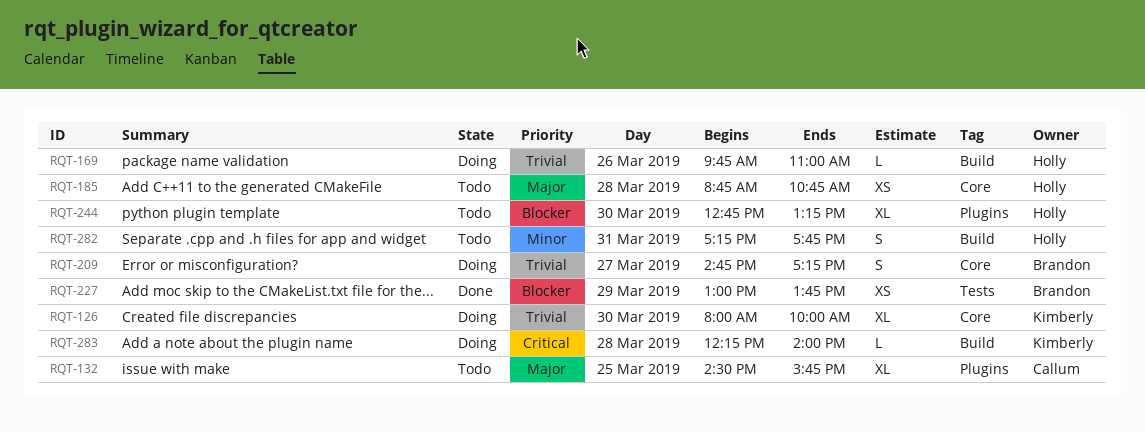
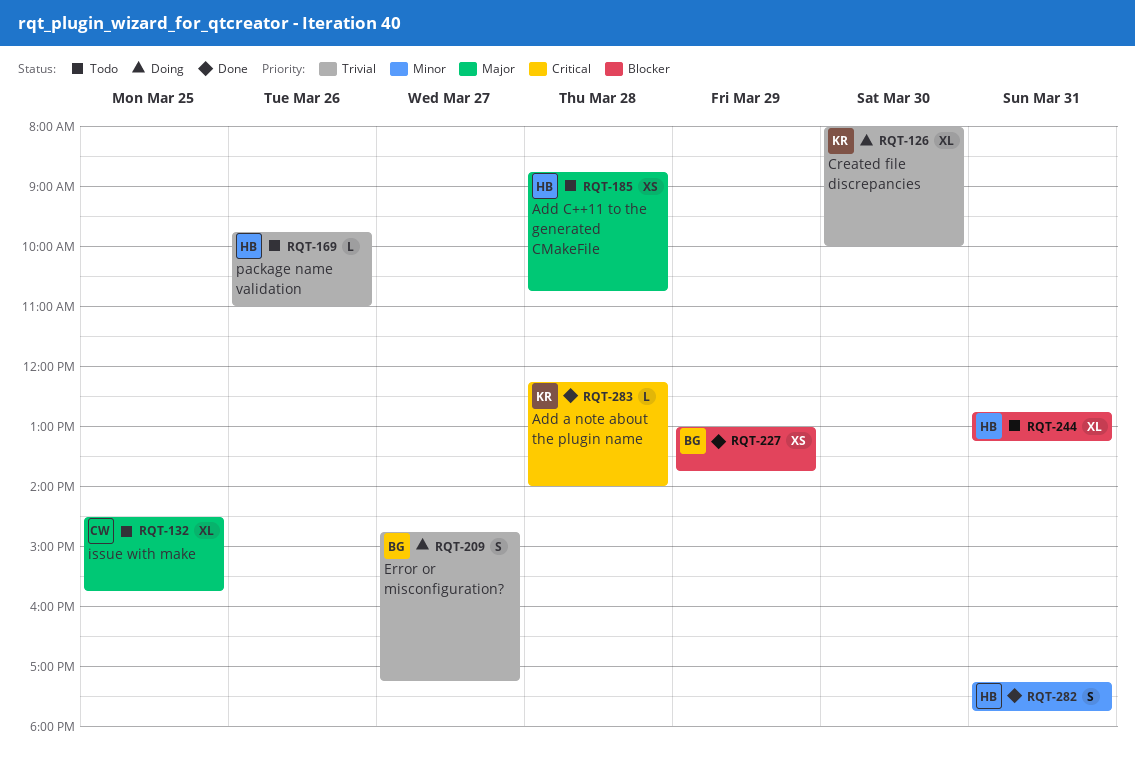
RQT-169, status: Doing -> Todo
RQT-244, day: Mar 30 -> Mar 31
RQT-282, status: Todo -> Done
RQT-283, status: Doing -> Done

